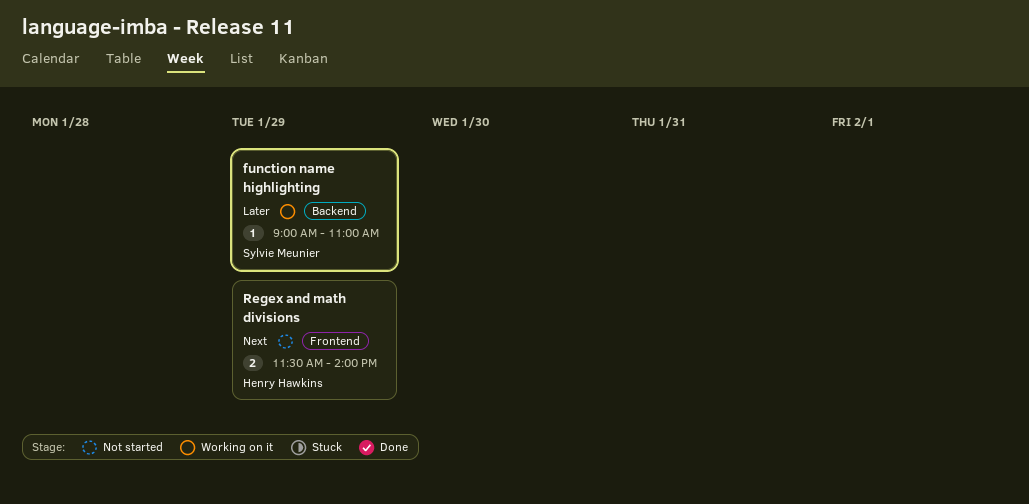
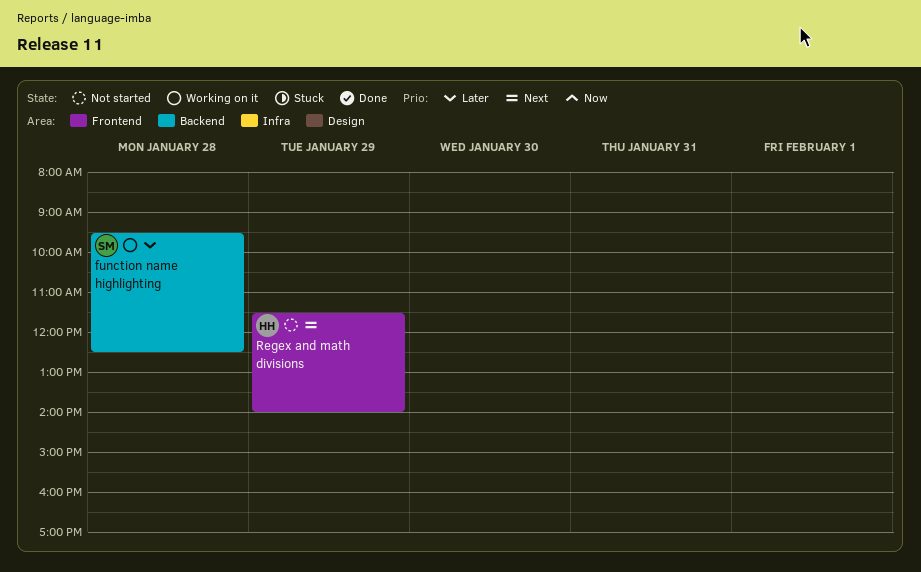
function name highlighting, day: Jan 29 -> Jan 28
function name highlighting, begins: 09:00 -> 09:30
function name highlighting, ends: 11:00 -> 12:30

